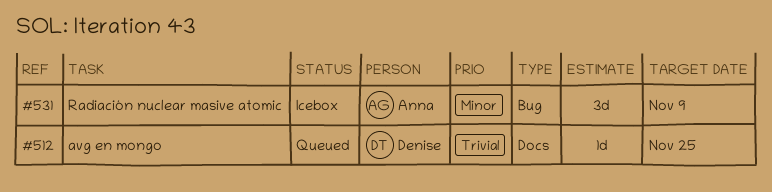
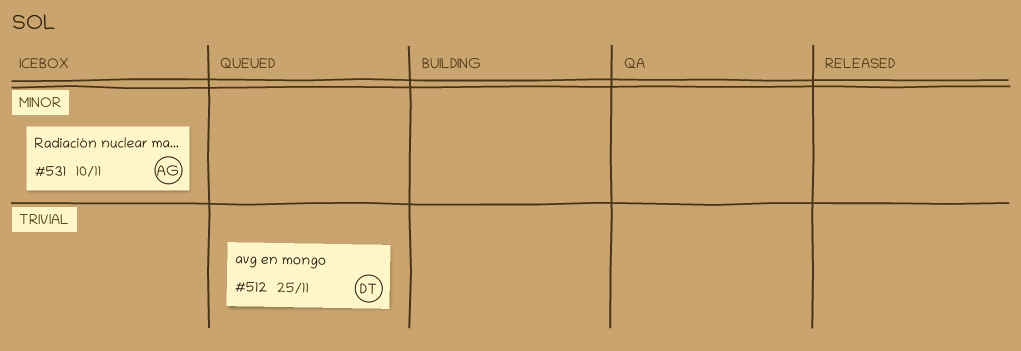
#531, due: Nov 9 -> Nov 10

